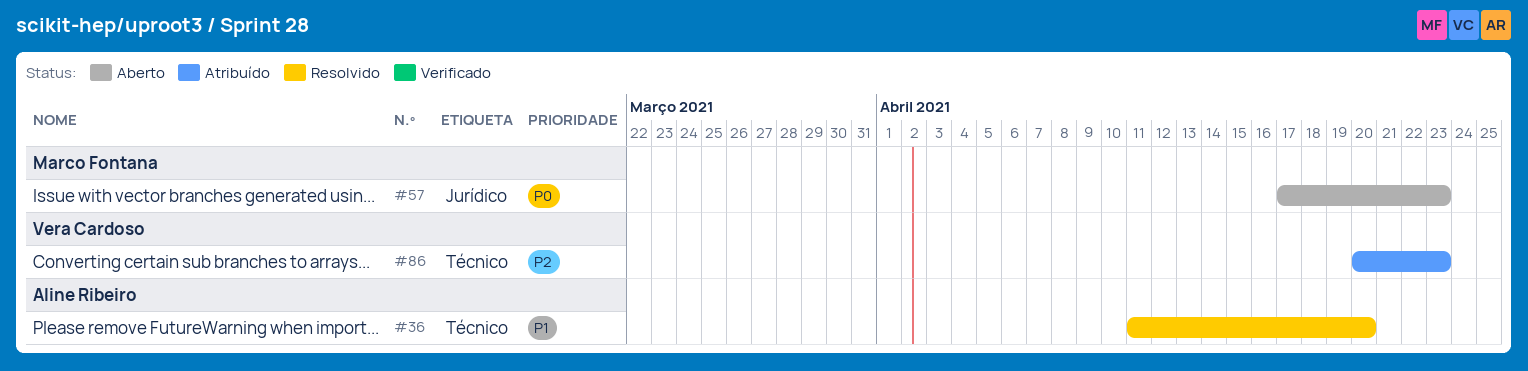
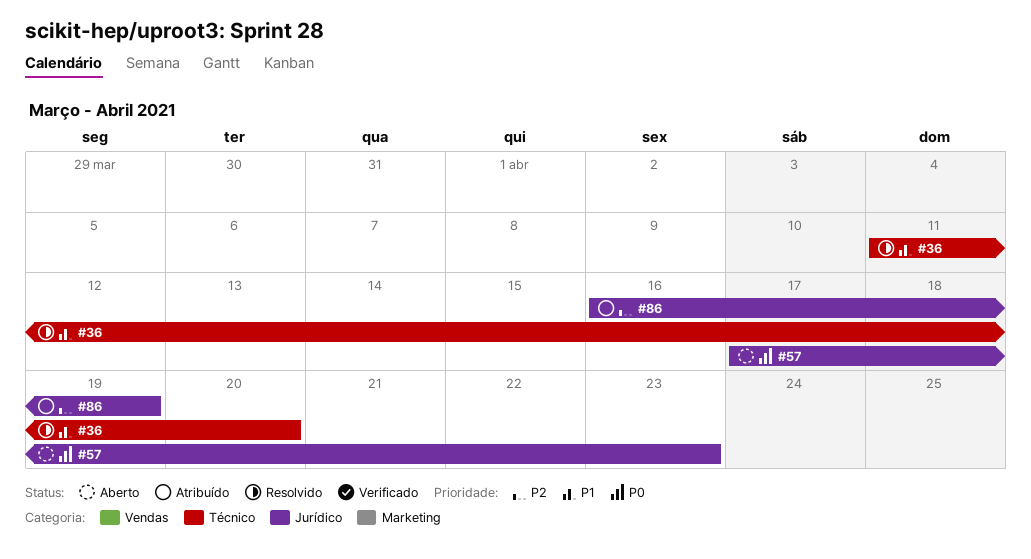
#86, label: Técnico -> Jurídico
#86, start: Apr 20 -> Apr 16
#86, due: Apr 23 -> Apr 19

